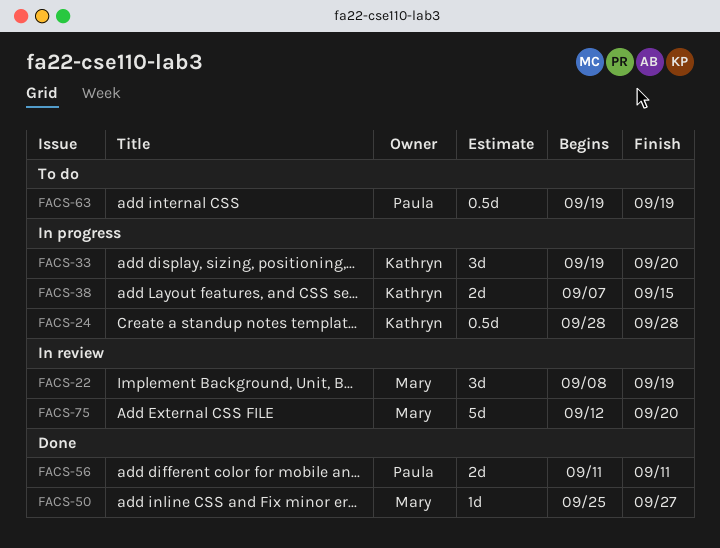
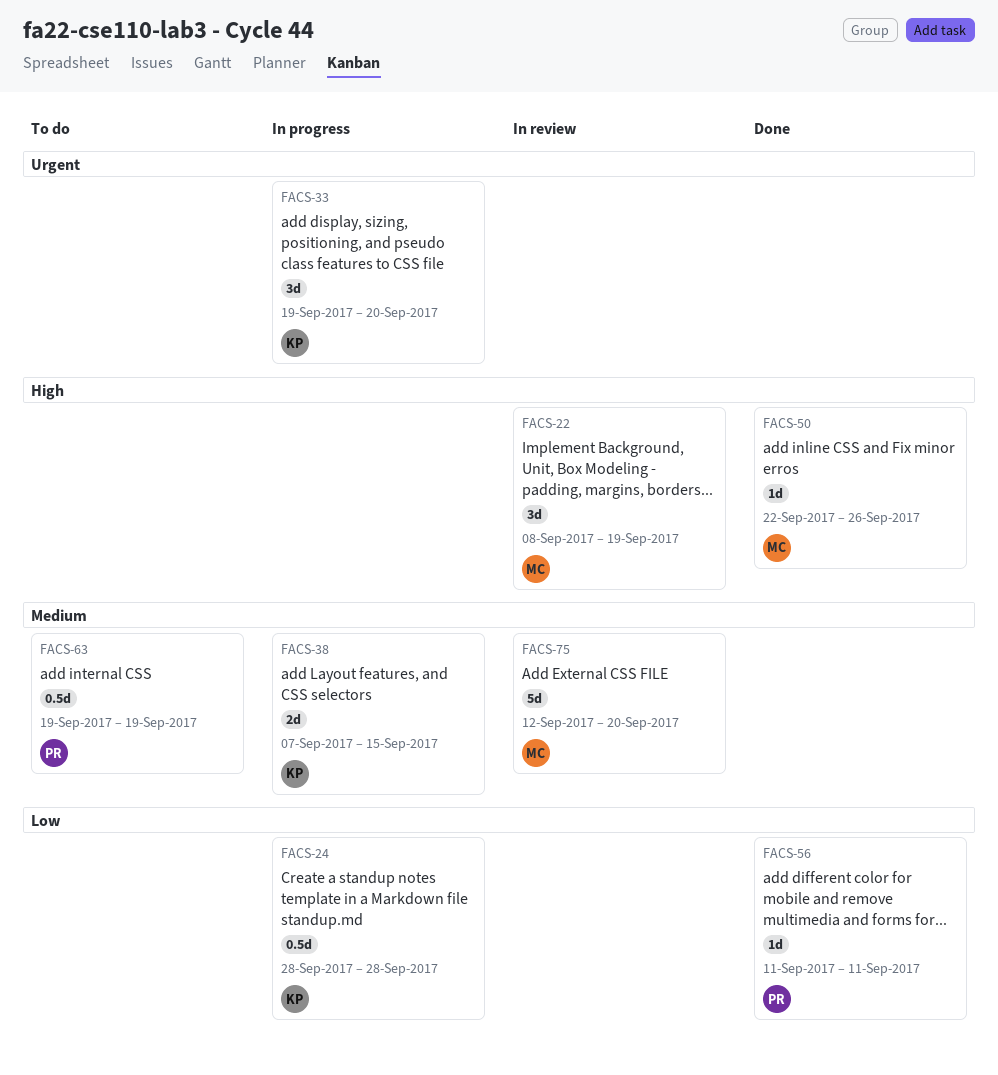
FACS-50, start: Sep 25 -> Sep 22
FACS-50, due: Sep 27 -> Sep 26
FACS-56, estimate: 2d -> 1d

